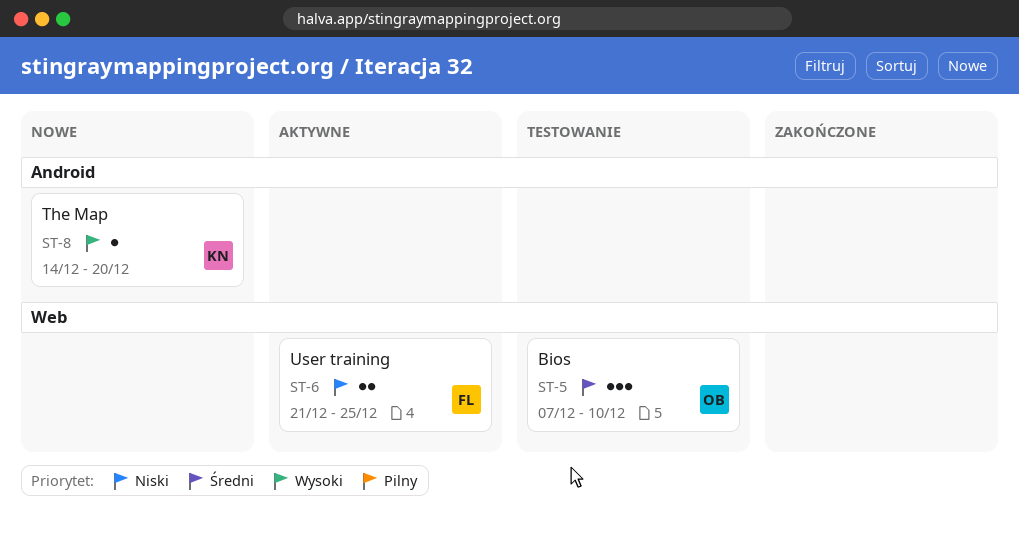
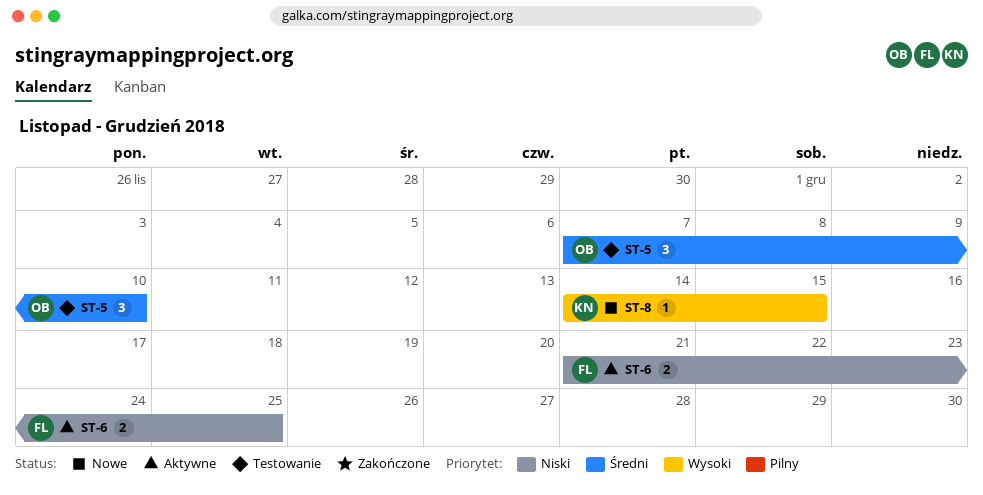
ST-8, due: Dec 20 -> Dec 15

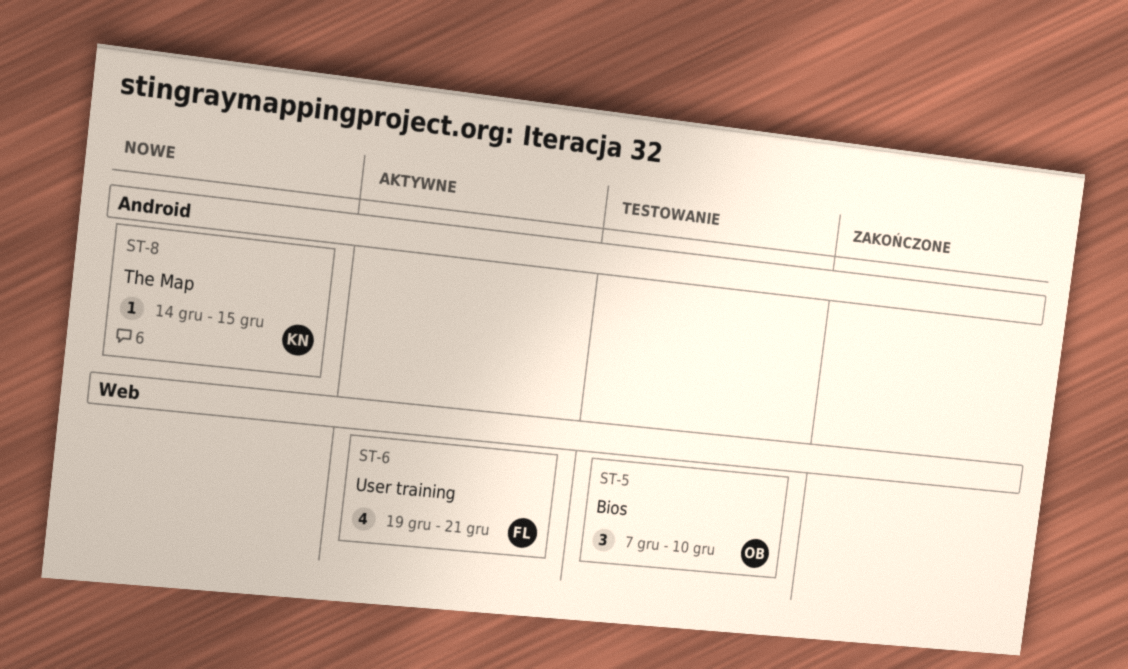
ST-6, estimate: 2 -> 4
ST-6, start: Dec 21 -> Dec 19
ST-6, due: Dec 25 -> Dec 21

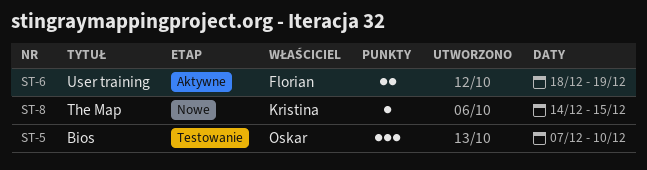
ST-6, estimate: 4 -> 2
ST-6, start: Dec 19 -> Dec 18
ST-6, due: Dec 21 -> Dec 19

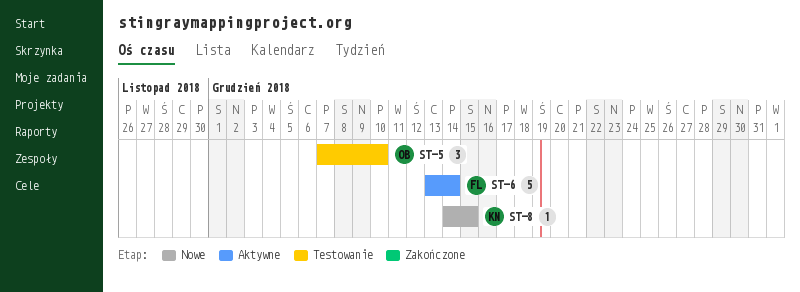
ST-6, estimate: 2 -> 5
ST-6, start: Dec 18 -> Dec 13
ST-6, due: Dec 19 -> Dec 14

